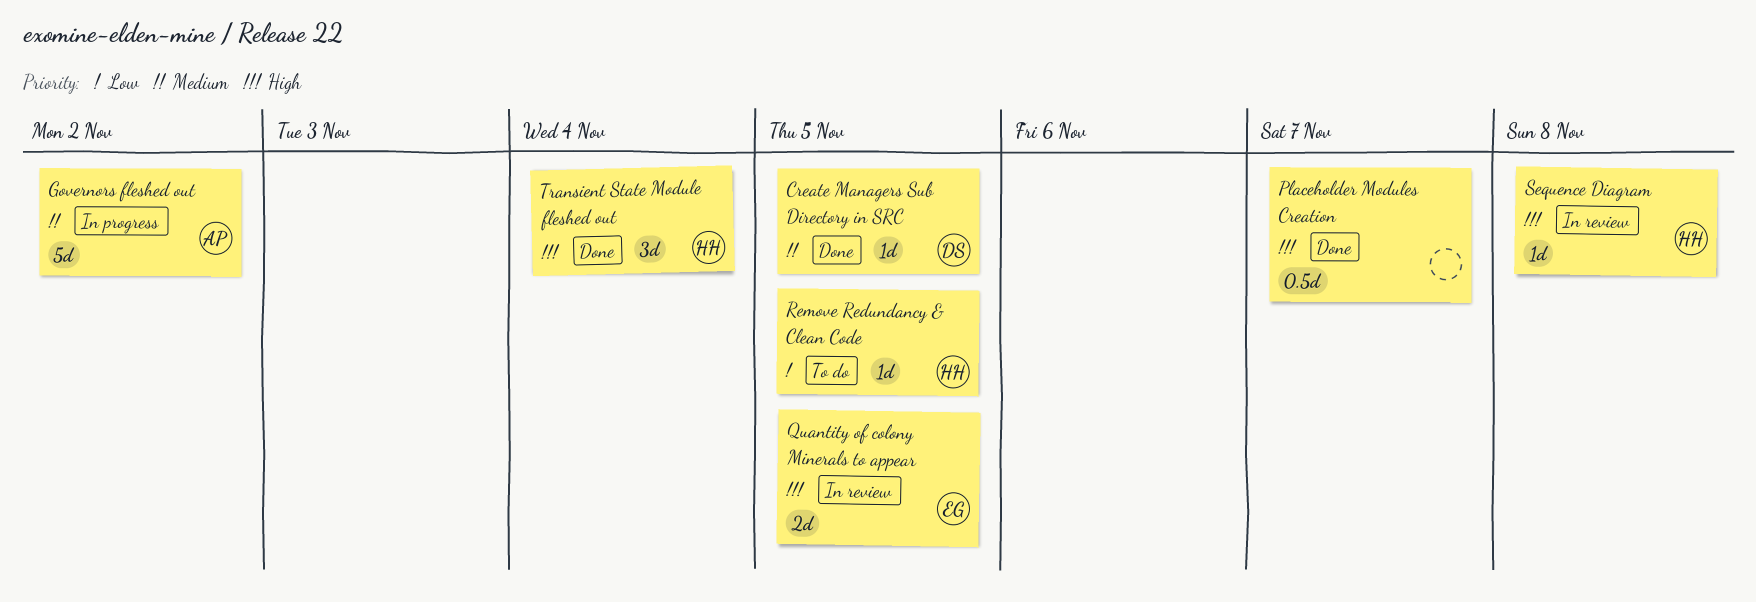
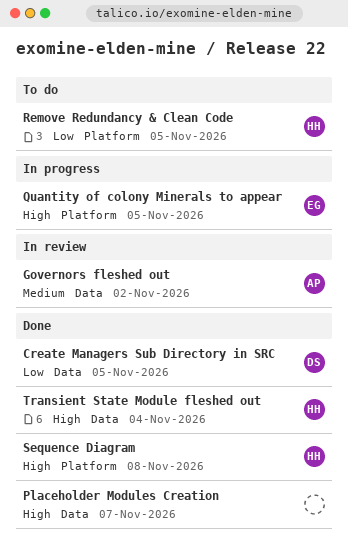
Create Managers Sub Directory in SRC, priority: Medium -> Low
Governors fleshed out, status: In progress -> In review
Quantity of colony Minerals to appear, status: In review -> In progress
Sequence Diagram, status: In review -> Done

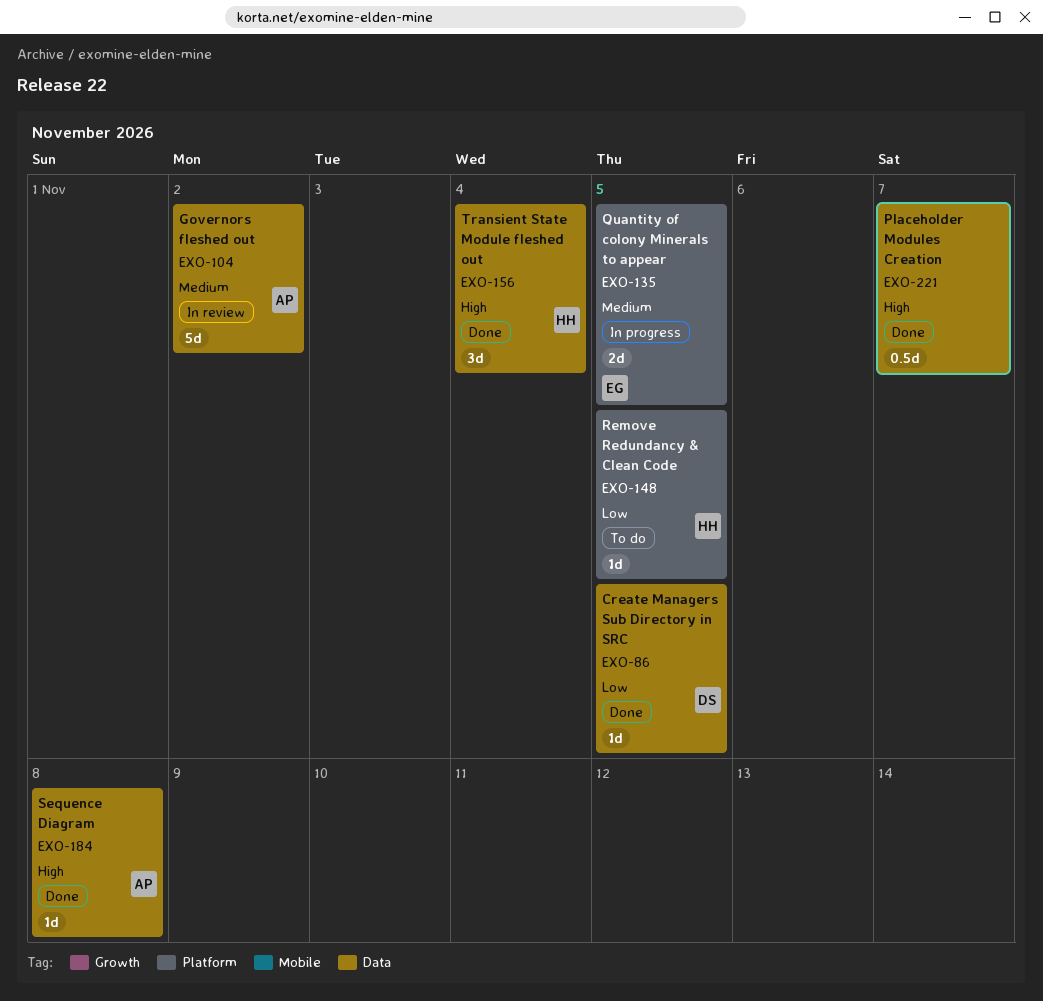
Quantity of colony Minerals to appear, priority: High -> Medium
Sequence Diagram, owner: HH -> AP
Sequence Diagram, label: Platform -> Data

